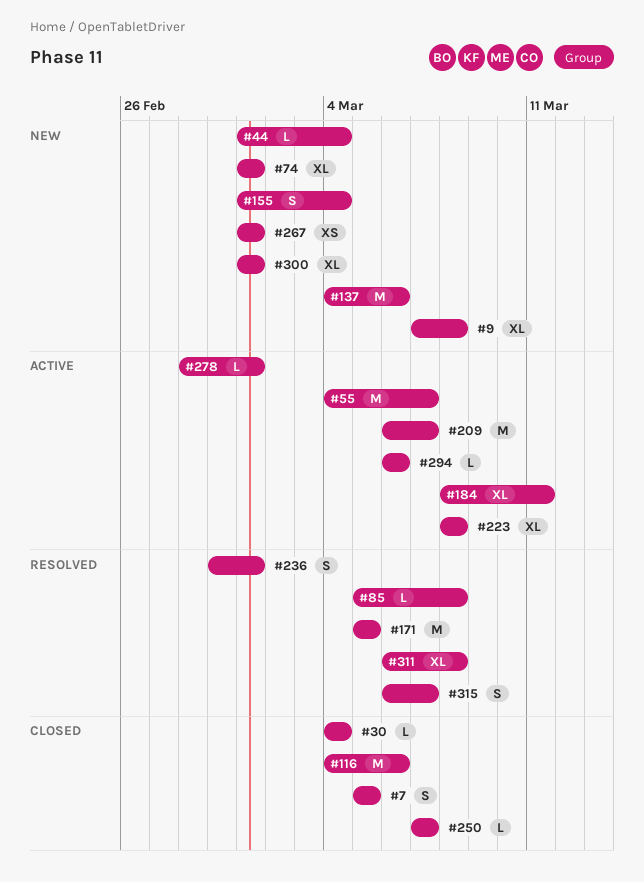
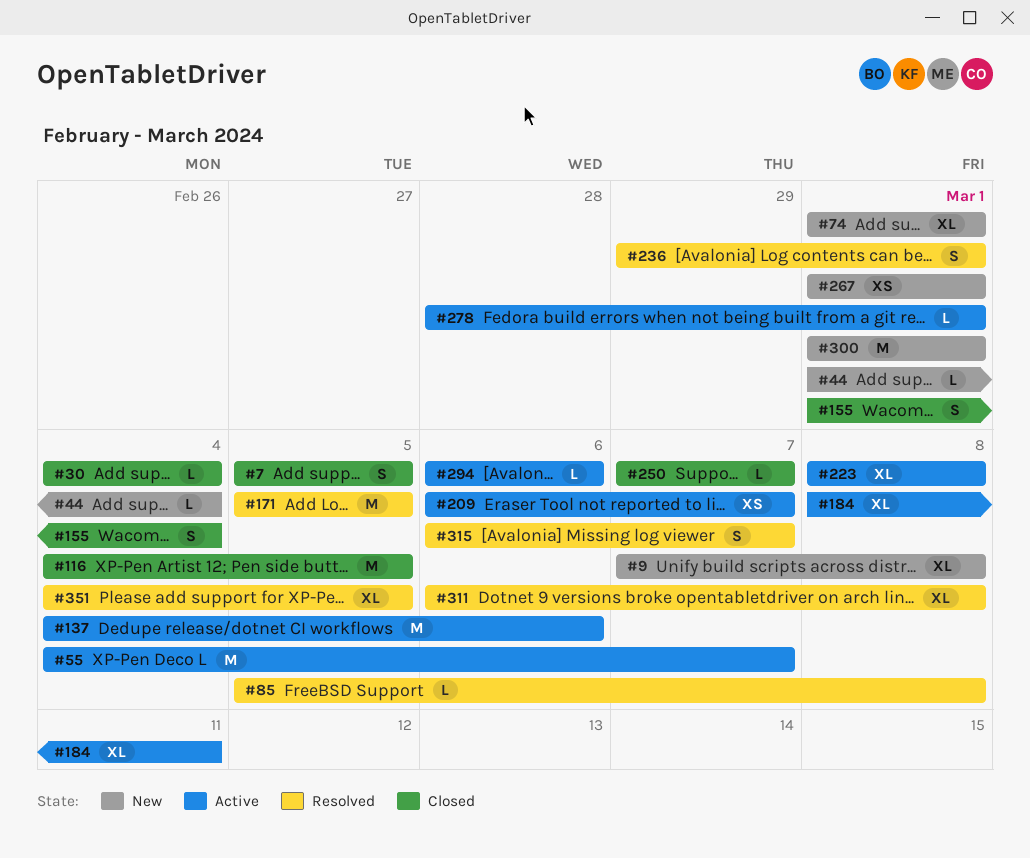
#116, due: Mar 6 -> Mar 5
#137, status: New -> Active
#155, status: New -> Closed
#209, estimate: M -> XS
#300, estimate: XL -> M
#351: none -> present

